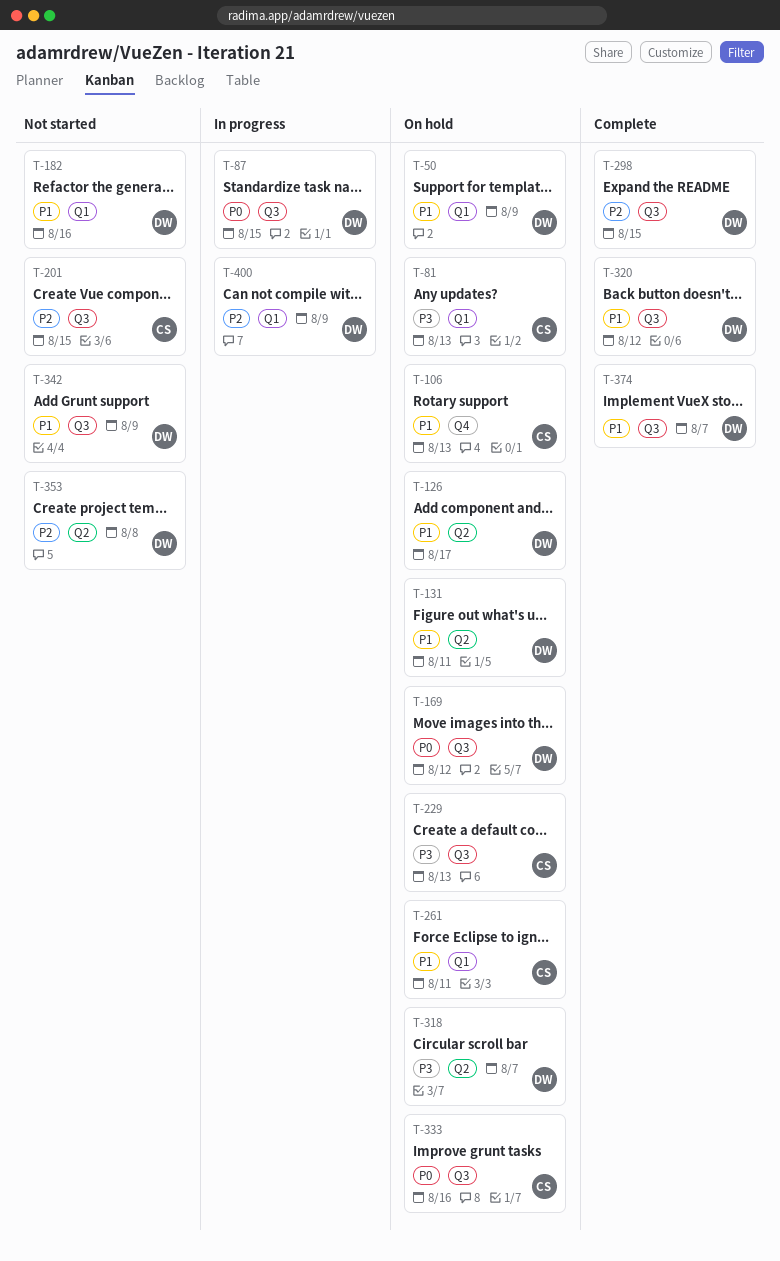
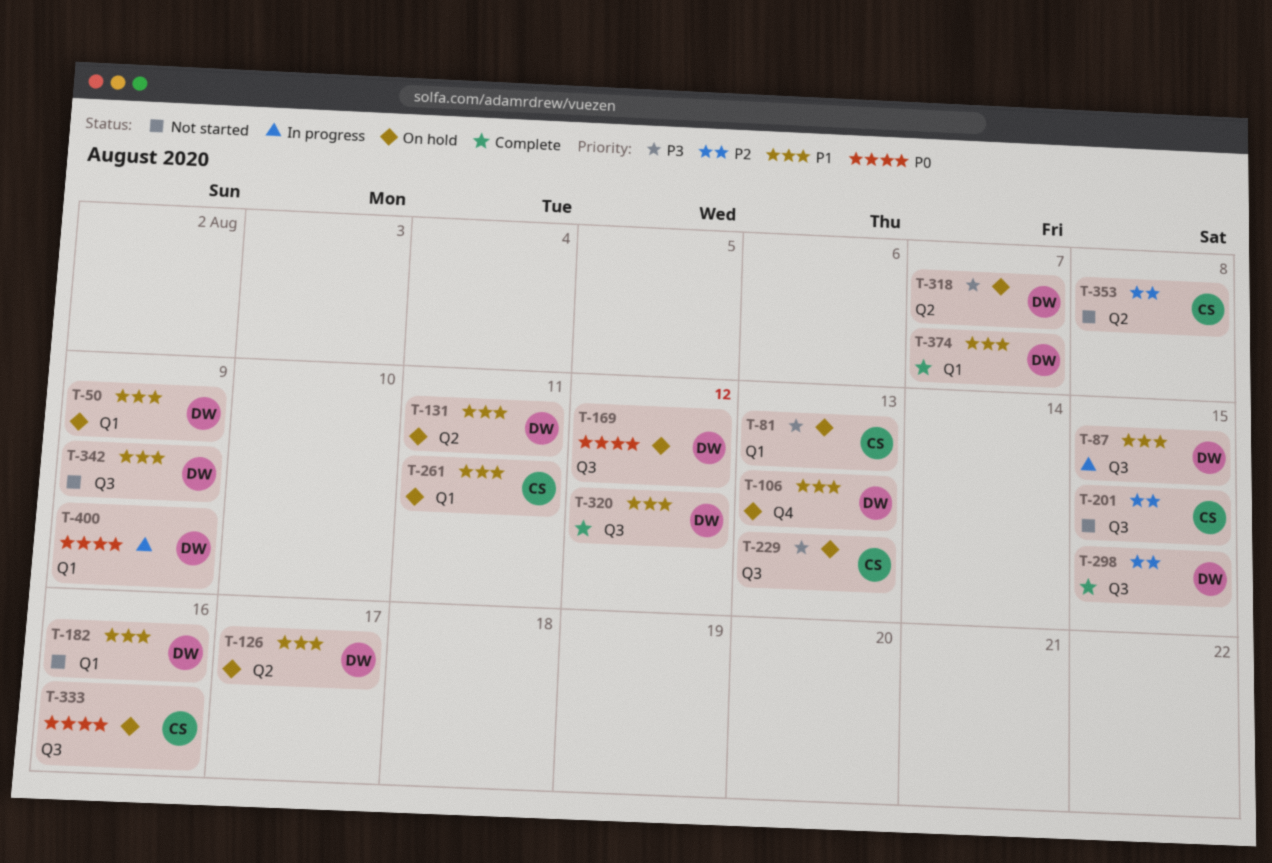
T-87, priority: P0 -> P1
T-106, owner: CS -> DW
T-353, owner: DW -> CS
T-374, label: Q3 -> Q1
T-400, priority: P2 -> P0

